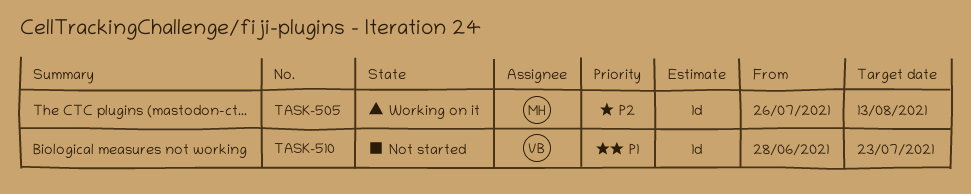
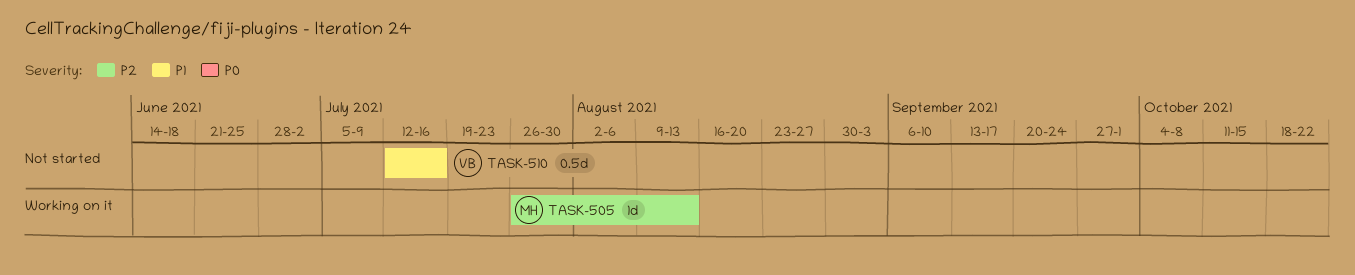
TASK-510, estimate: 1d -> 0.5d
TASK-510, start: Jun 28 -> Jul 12
TASK-510, due: Jul 23 -> Jul 16

